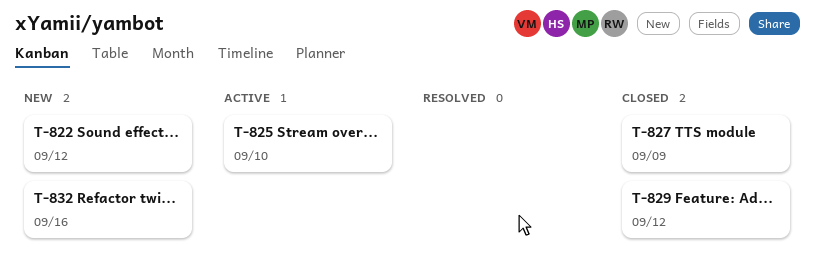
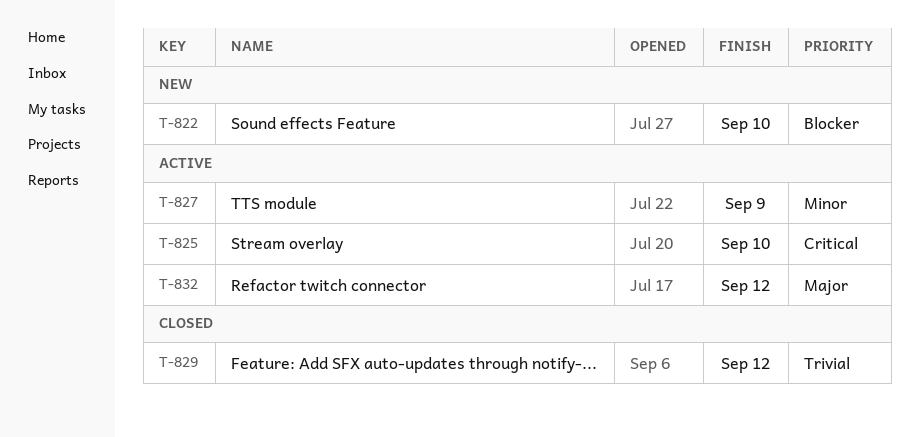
T-822, due: Sep 12 -> Sep 10
T-827, status: Closed -> Active
T-832, status: New -> Active
T-832, due: Sep 16 -> Sep 12

